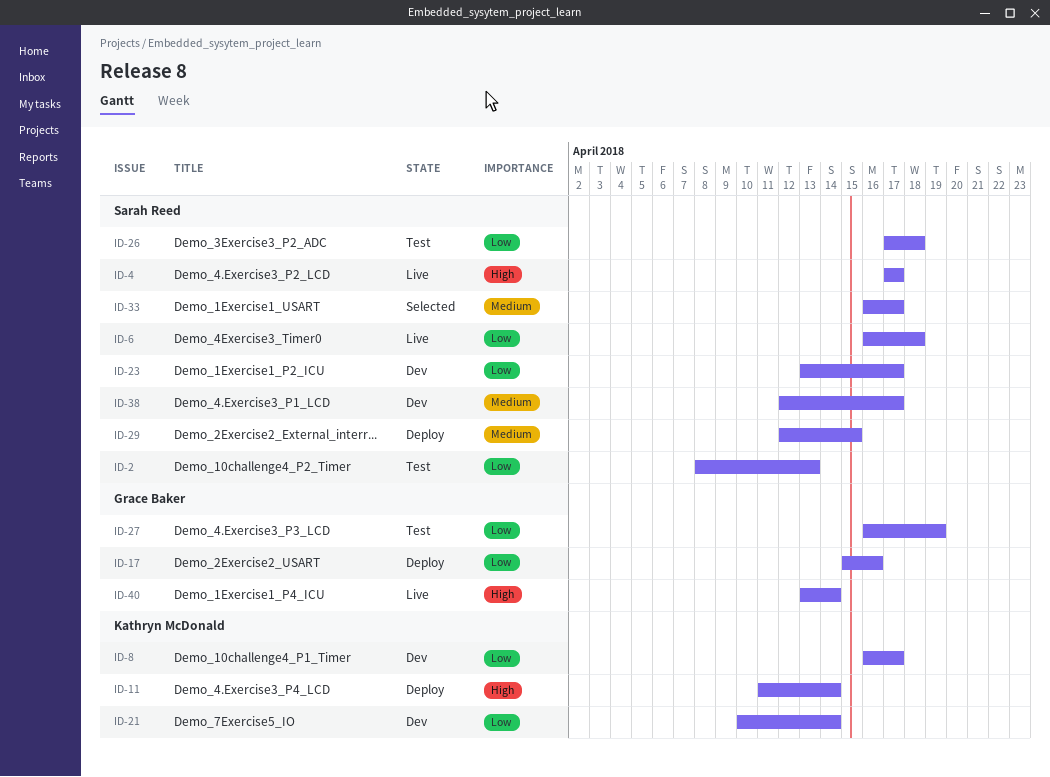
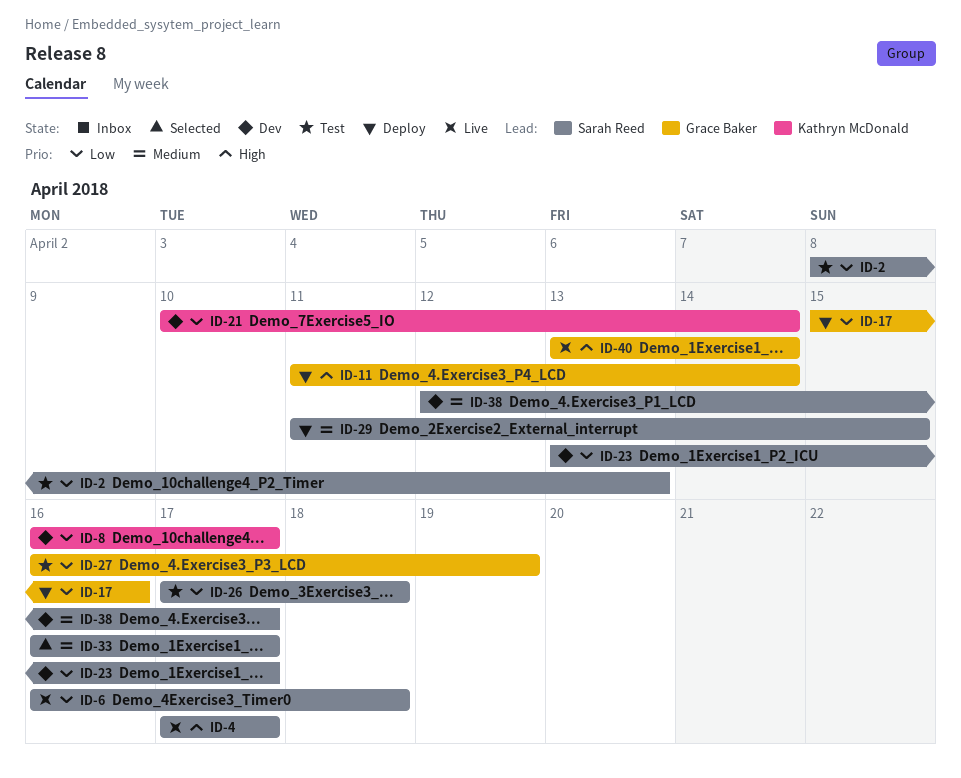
ID-11, owner: Kathryn McDonald -> Grace Baker
ID-29, start: Apr 12 -> Apr 11

